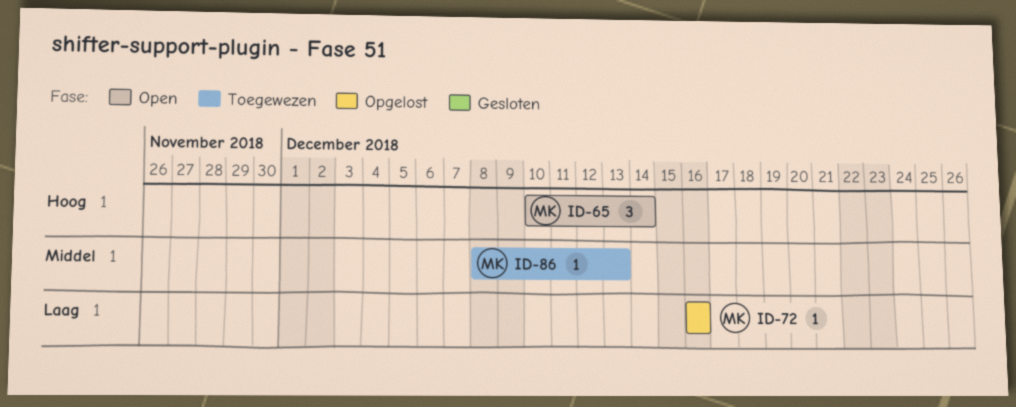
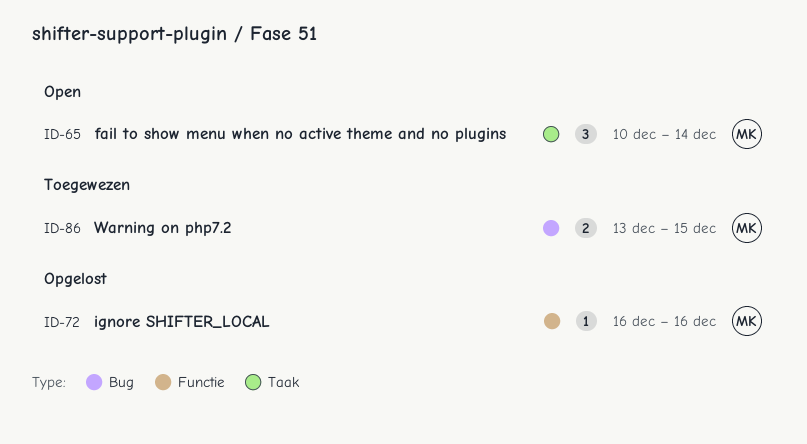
ID-86, estimate: 1 -> 2
ID-86, start: Dec 8 -> Dec 13
ID-86, due: Dec 13 -> Dec 15

